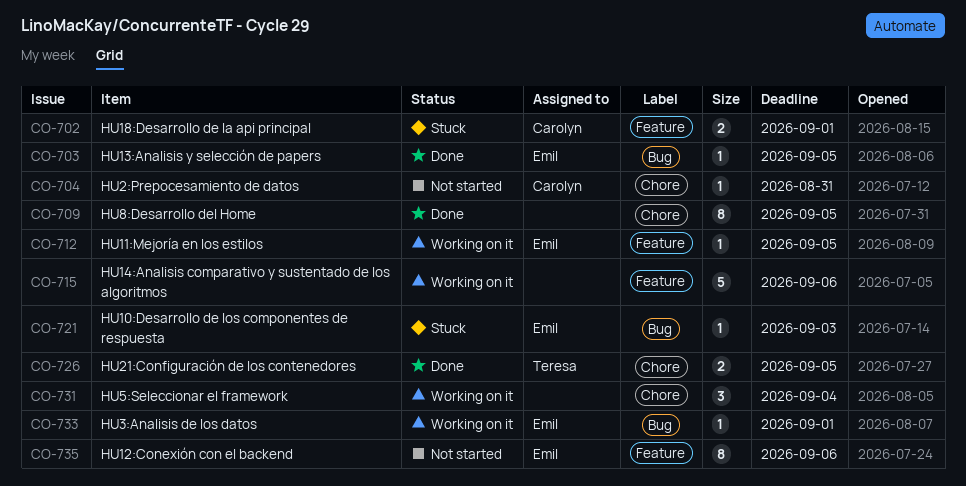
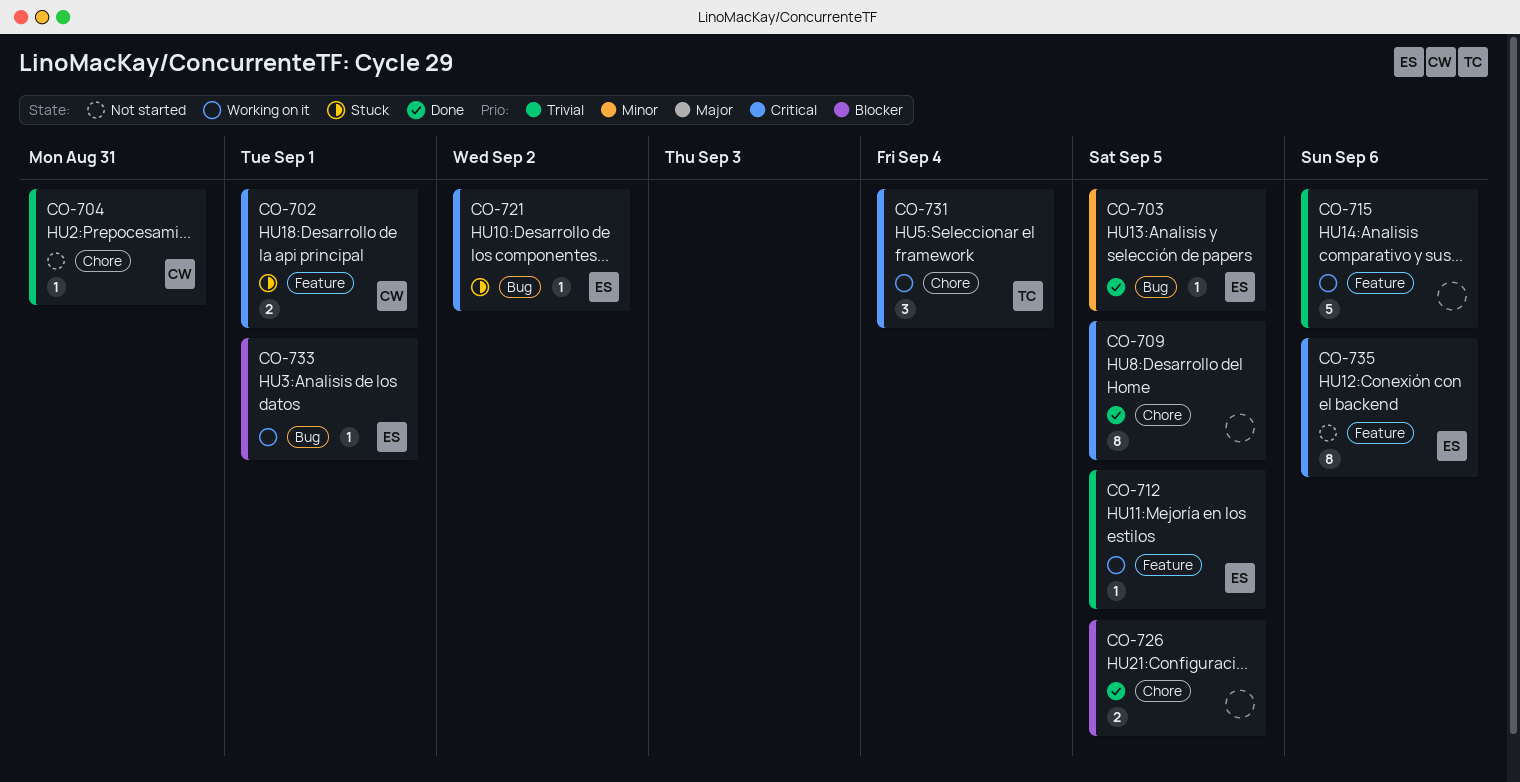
CO-721, due: Sep 3 -> Sep 2
CO-726, owner: Teresa -> none
CO-731, owner: none -> Teresa

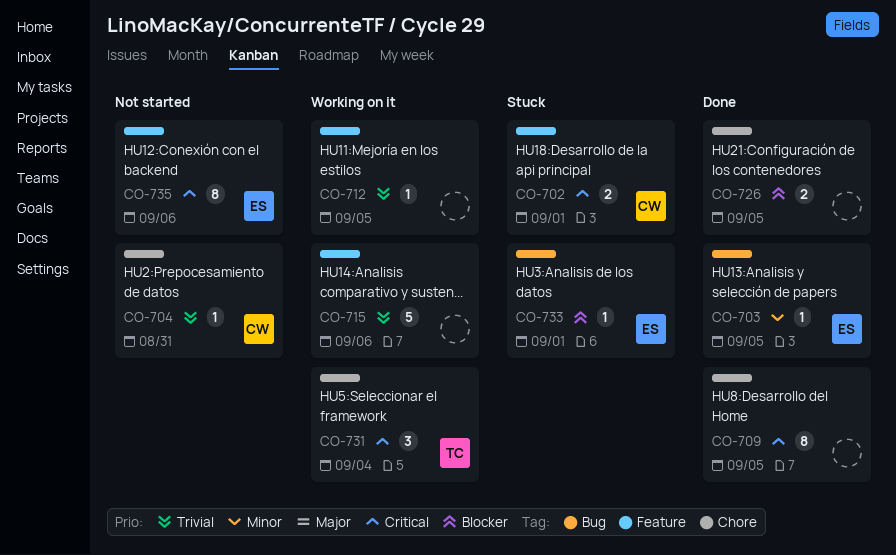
CO-712, owner: ES -> none
CO-721: present -> none
CO-733, status: Working on it -> Stuck

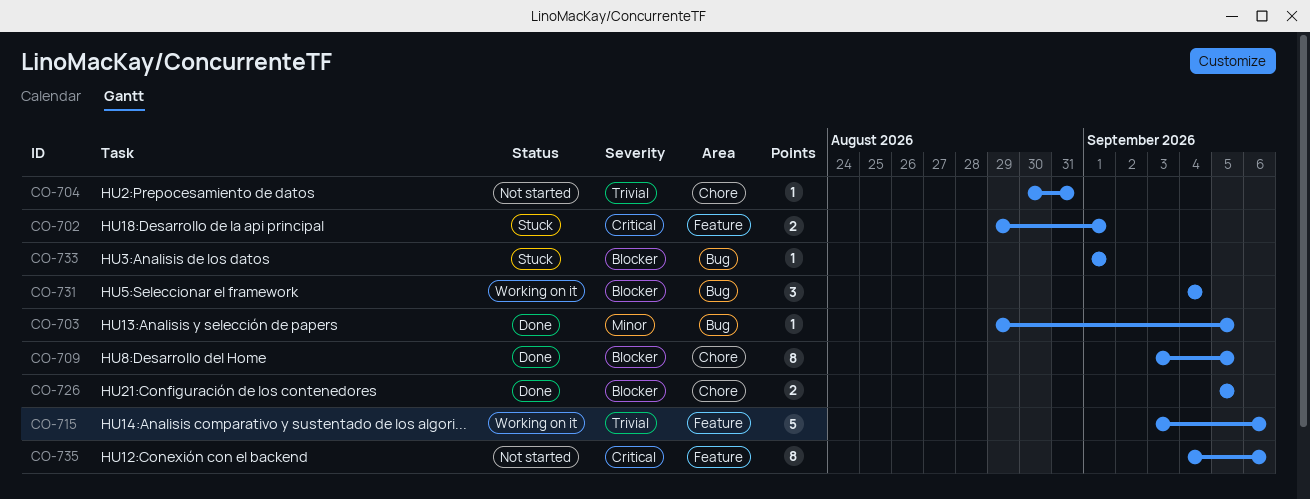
CO-709, priority: Critical -> Blocker
CO-712: present -> none
CO-731, priority: Critical -> Blocker
CO-731, label: Chore -> Bug

